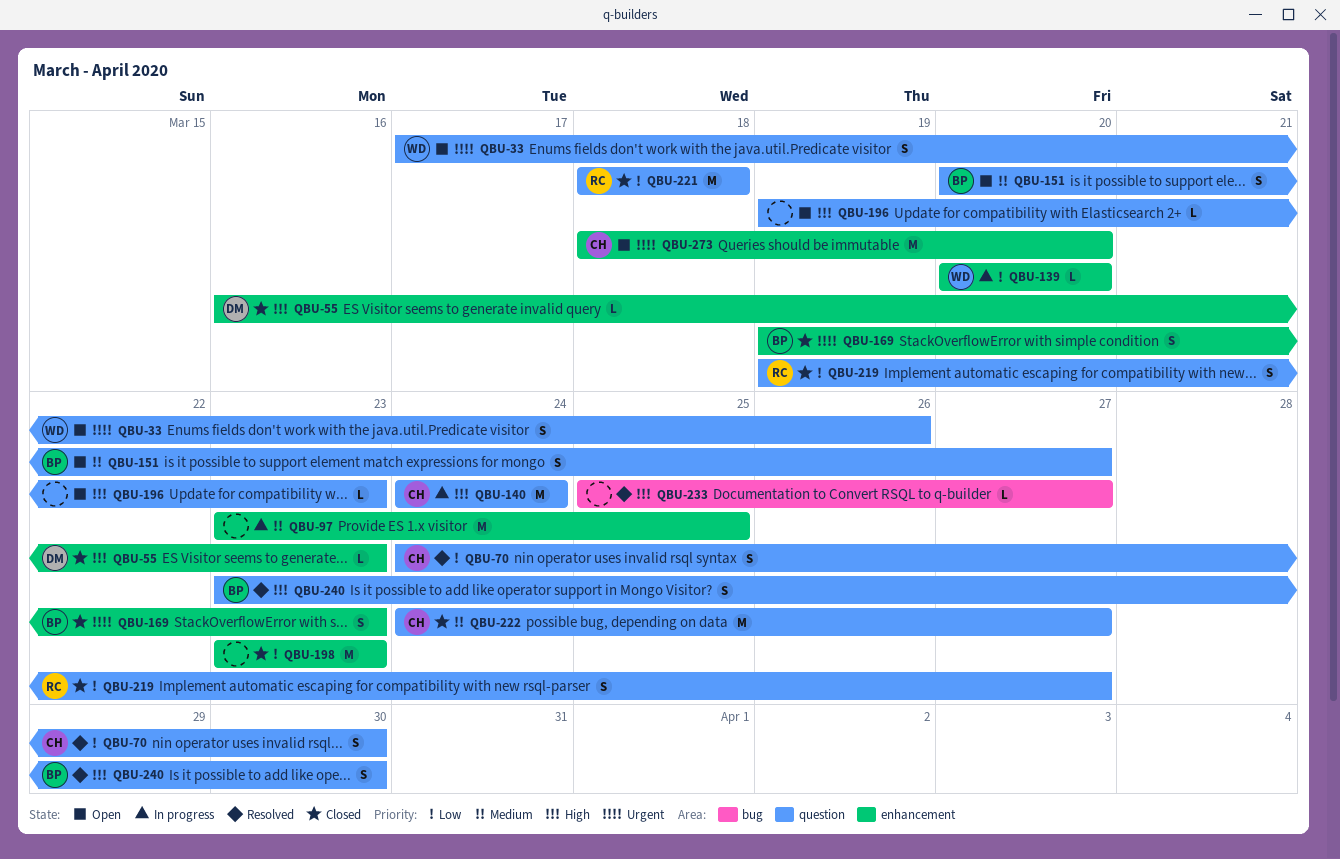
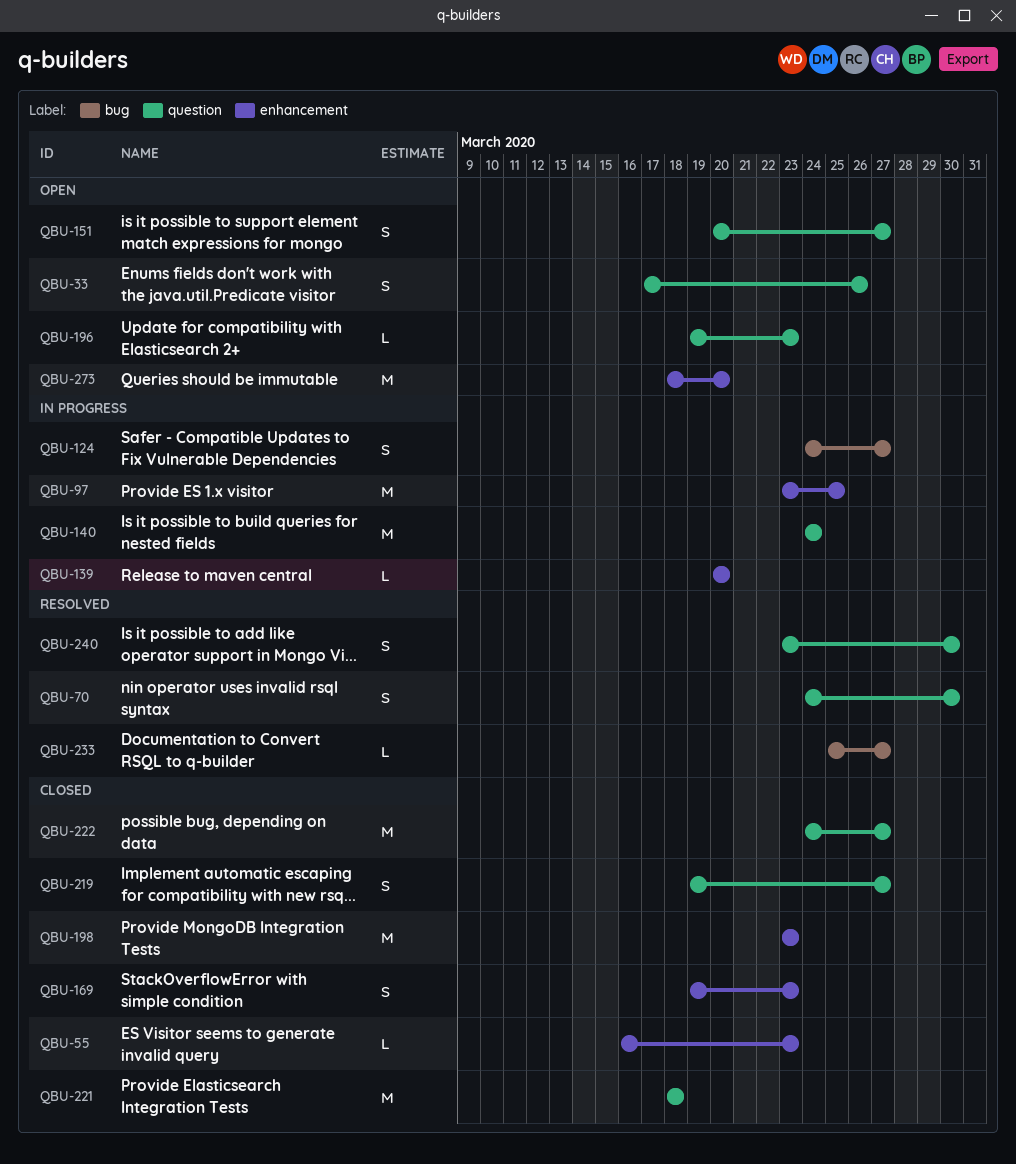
QBU-124: none -> present

